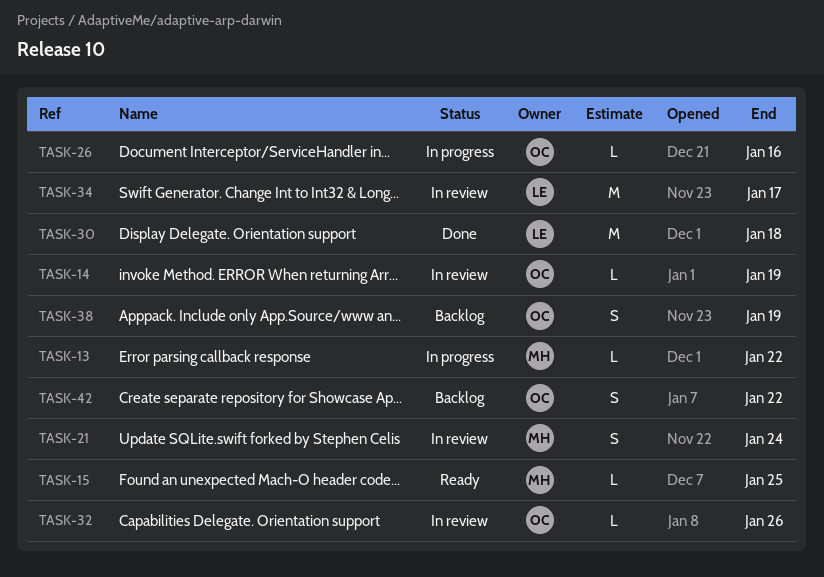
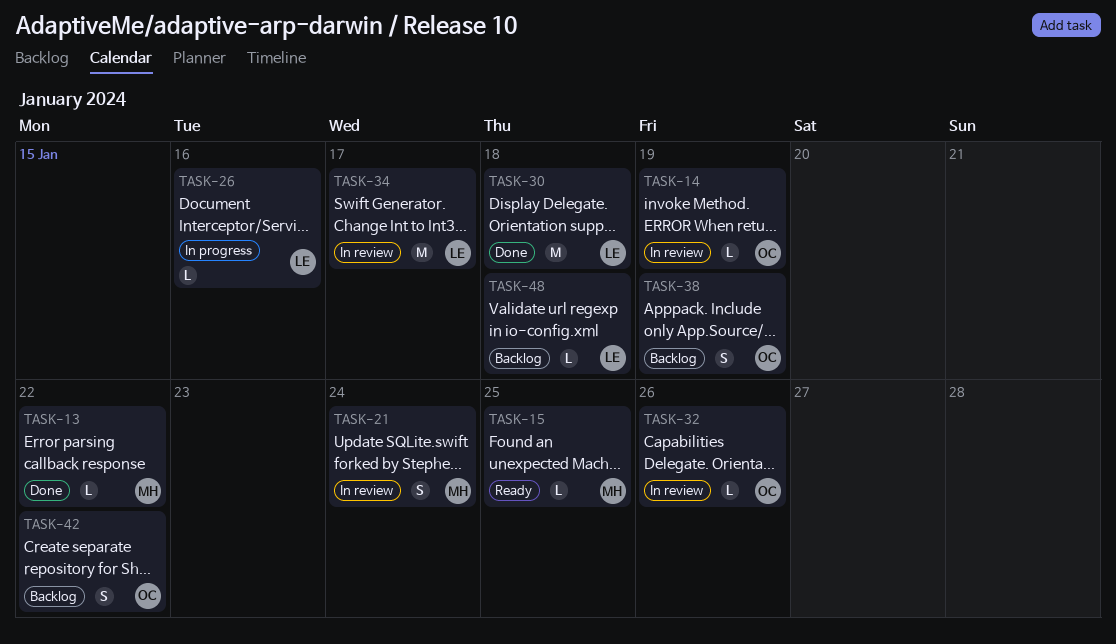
TASK-13, status: In progress -> Done
TASK-26, owner: OC -> LE
TASK-48: none -> present

